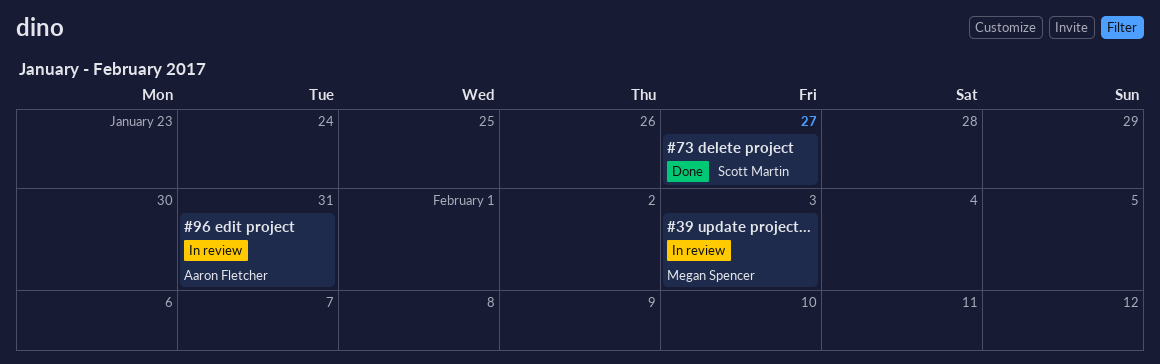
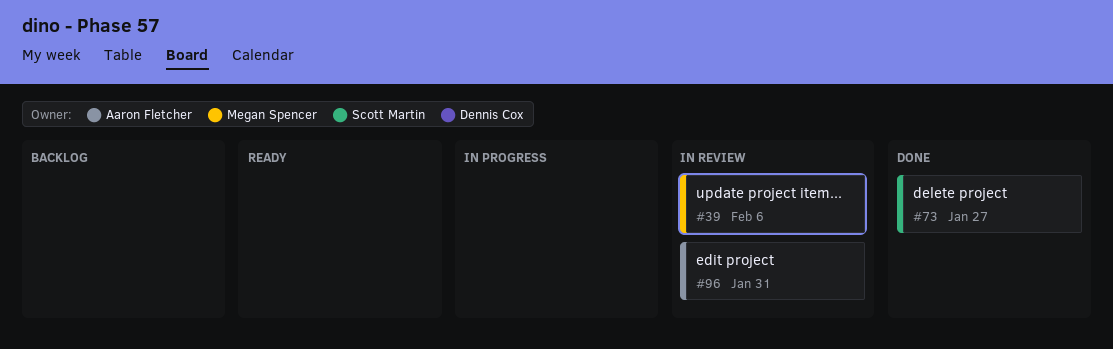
#39, due: Feb 3 -> Feb 6

